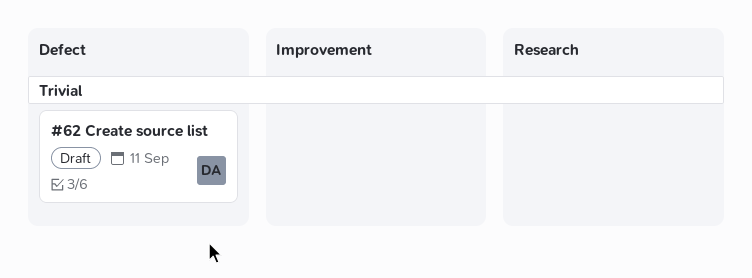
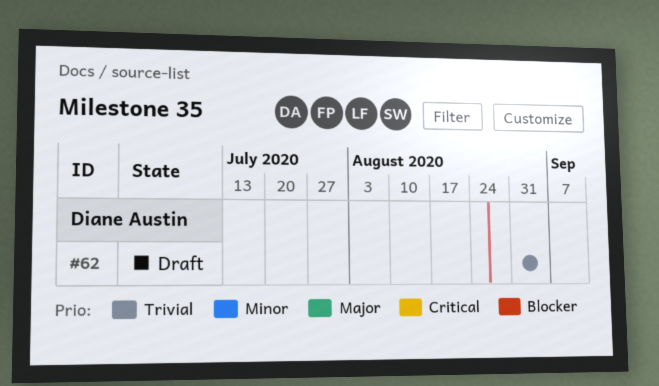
#62, due: Sep 11 -> Sep 4

